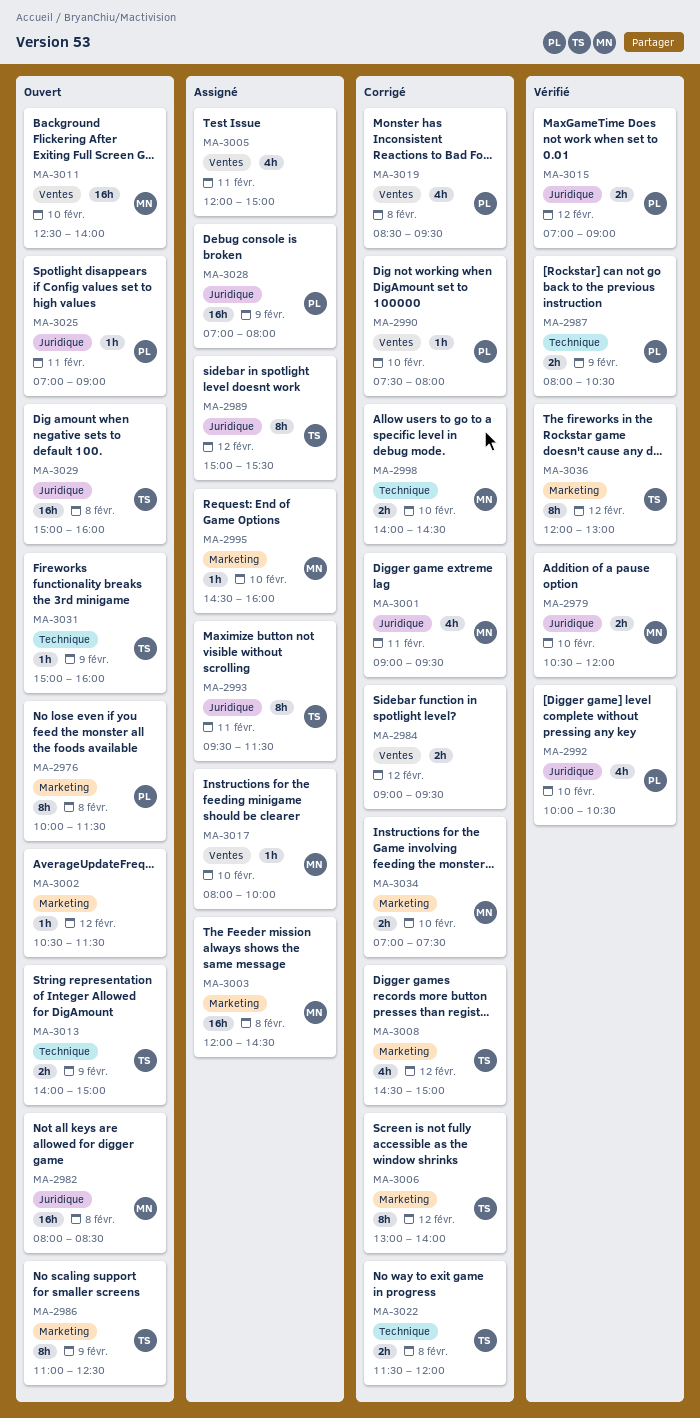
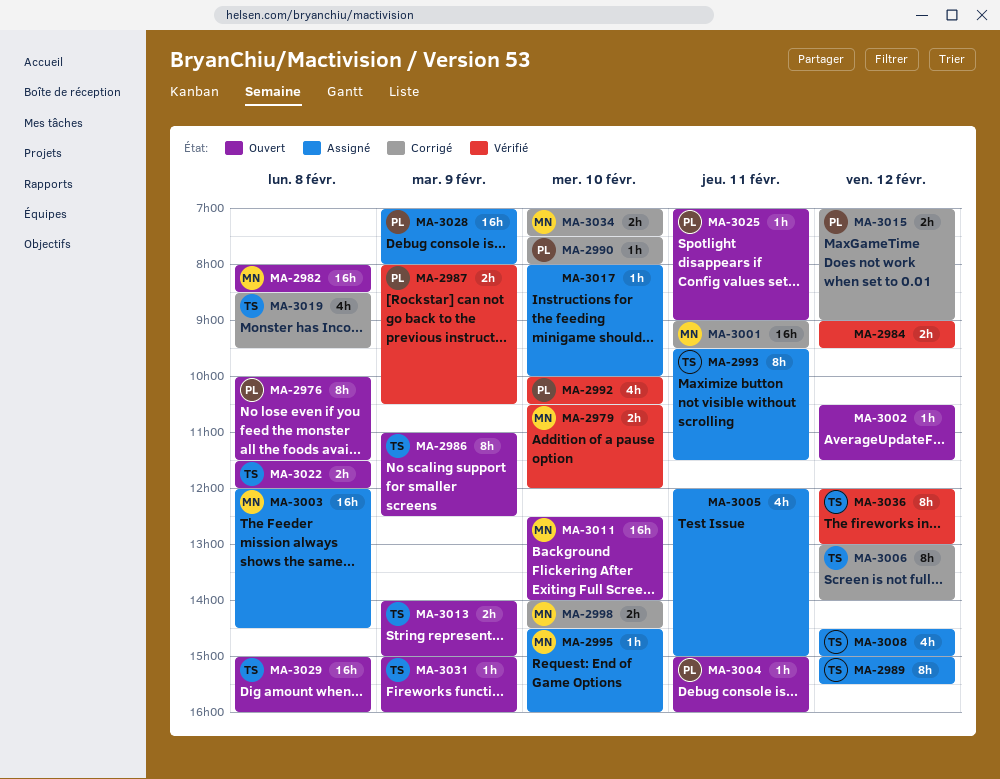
MA-2984, status: Corrigé -> Vérifié
MA-3001, estimate: 4h -> 16h
MA-3004: none -> present
MA-3008, status: Corrigé -> Assigné
MA-3015, status: Vérifié -> Corrigé
MA-3017, owner: MN -> none
MA-3019, owner: PL -> TS
MA-3022, status: Corrigé -> Ouvert

